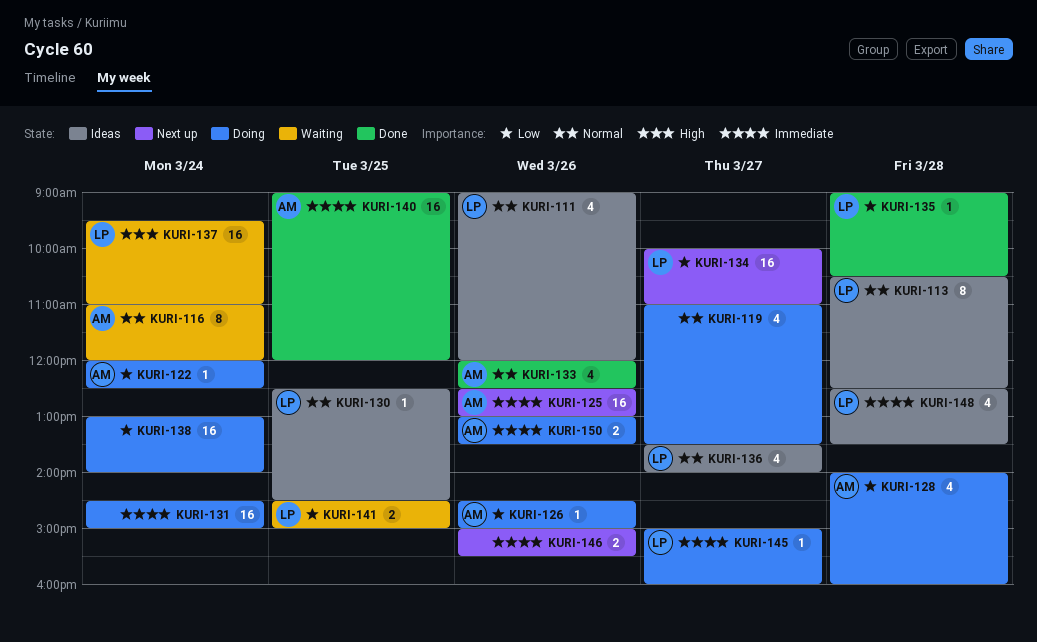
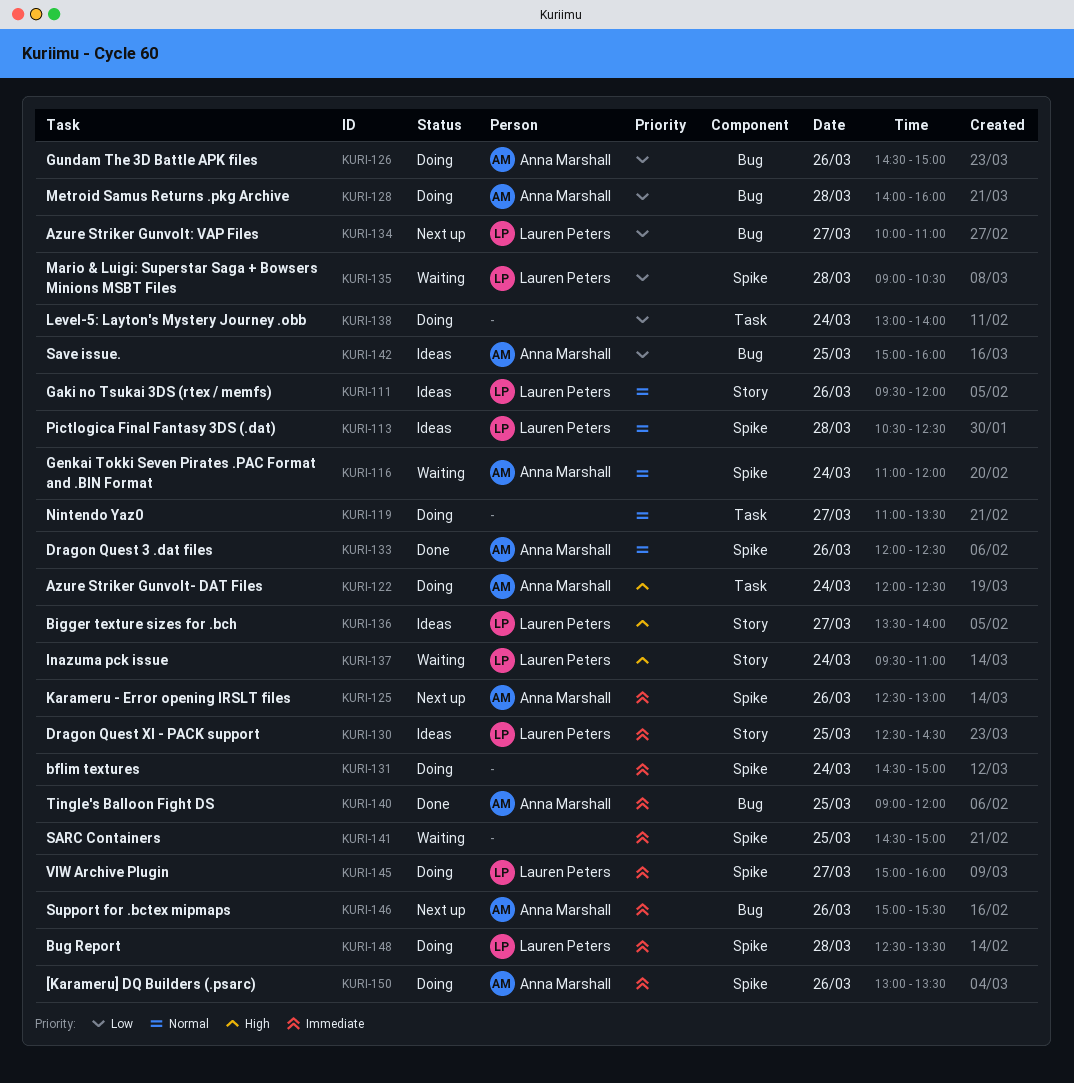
KURI-111, begins: 09:00 -> 09:30
KURI-122, priority: Low -> High
KURI-130, priority: Normal -> Immediate
KURI-135, status: Done -> Waiting
KURI-136, priority: Normal -> High
KURI-141, owner: Lauren Peters -> none
KURI-141, priority: Low -> Immediate
KURI-142: none -> present
KURI-146, owner: none -> Anna Marshall
KURI-148, status: Ideas -> Doing

